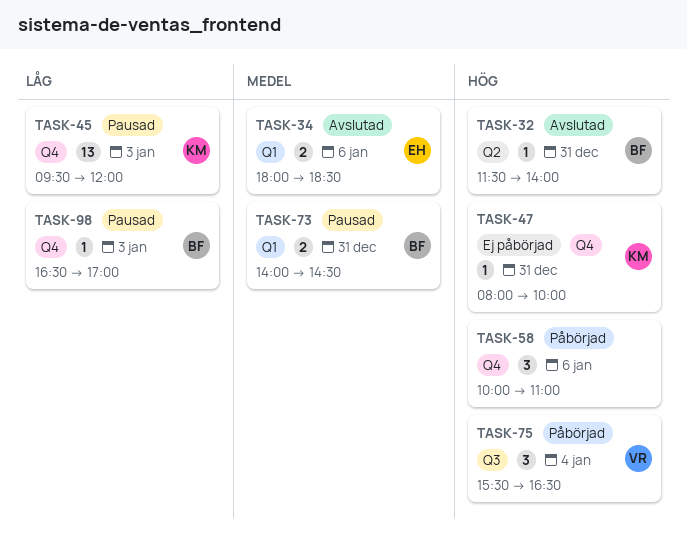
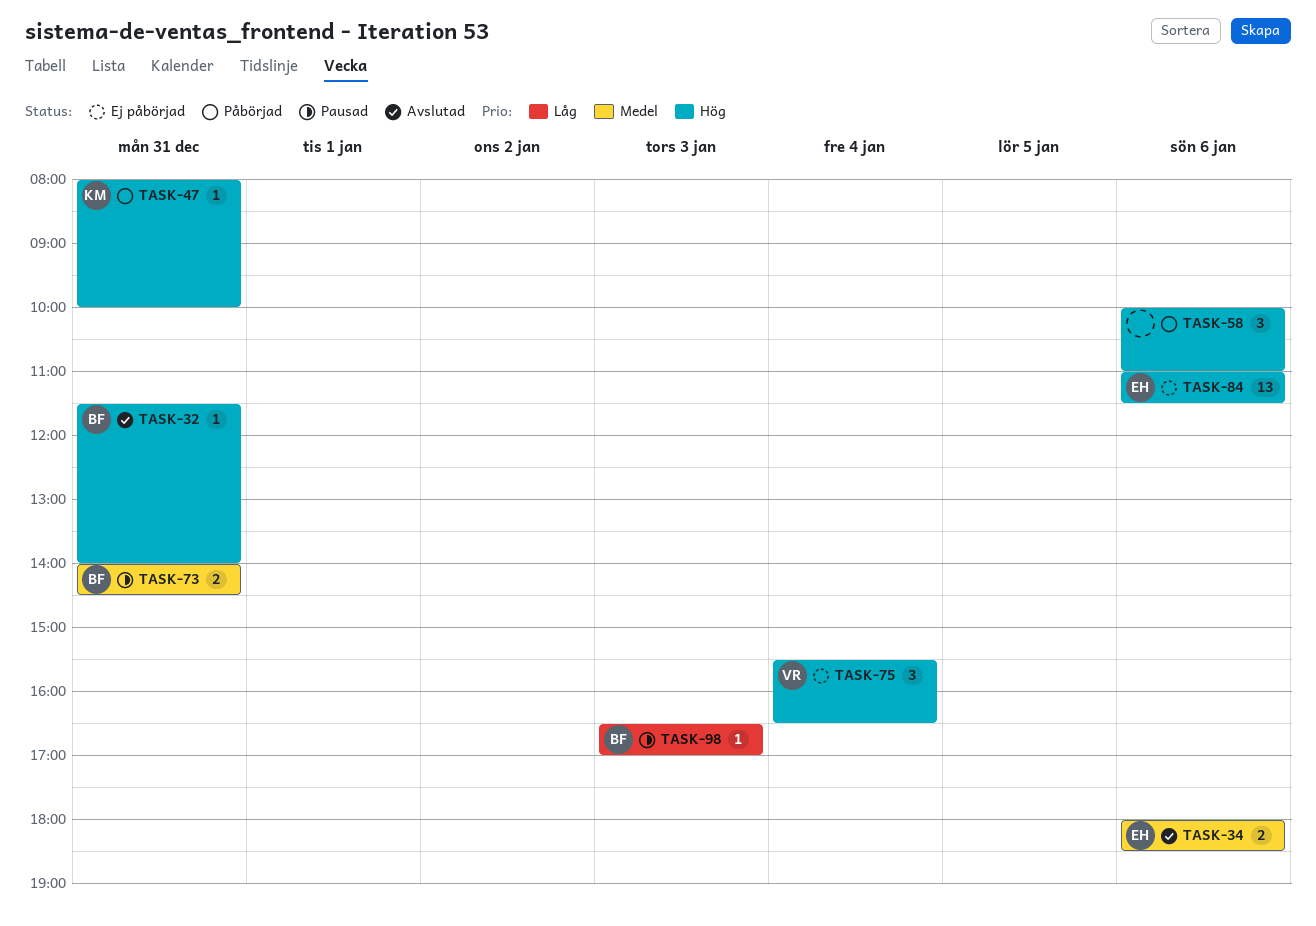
TASK-45: present -> none
TASK-47, status: Ej påbörjad -> Påbörjad
TASK-75, status: Påbörjad -> Ej påbörjad
TASK-84: none -> present

